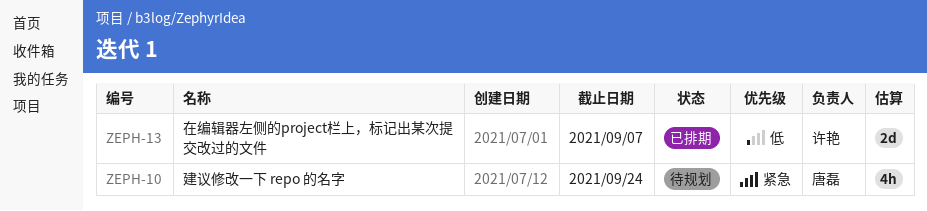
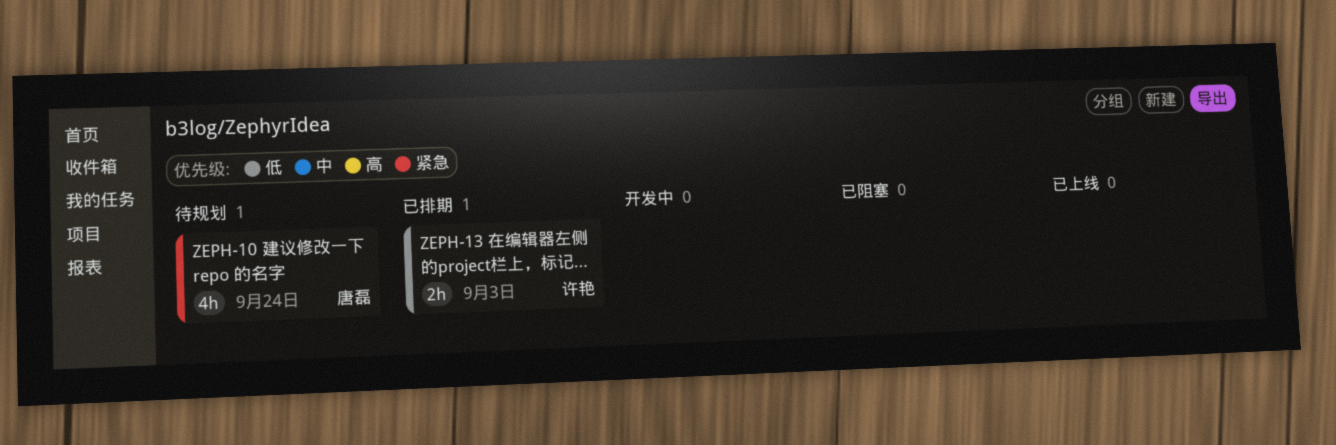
ZEPH-13, estimate: 2d -> 2h
ZEPH-13, due: Sep 7 -> Sep 3

